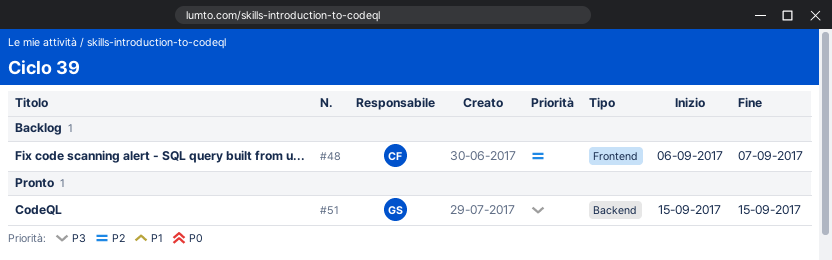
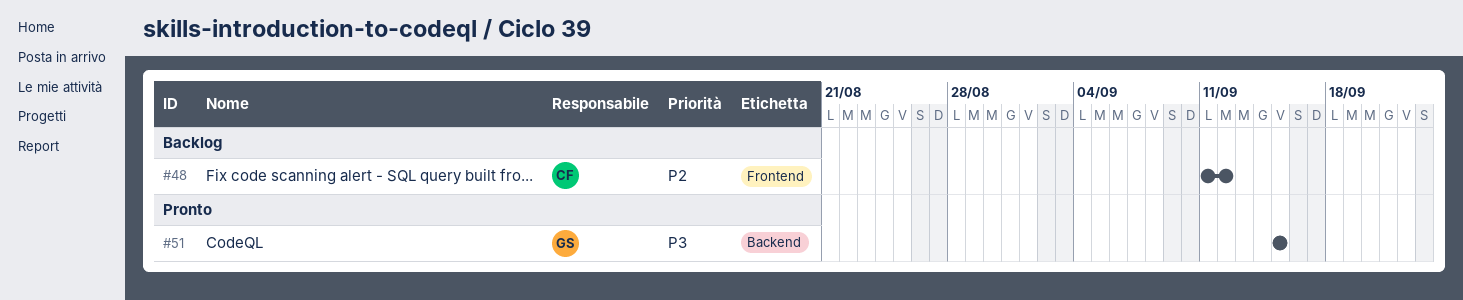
#48, start: Sep 6 -> Sep 11
#48, due: Sep 7 -> Sep 12

